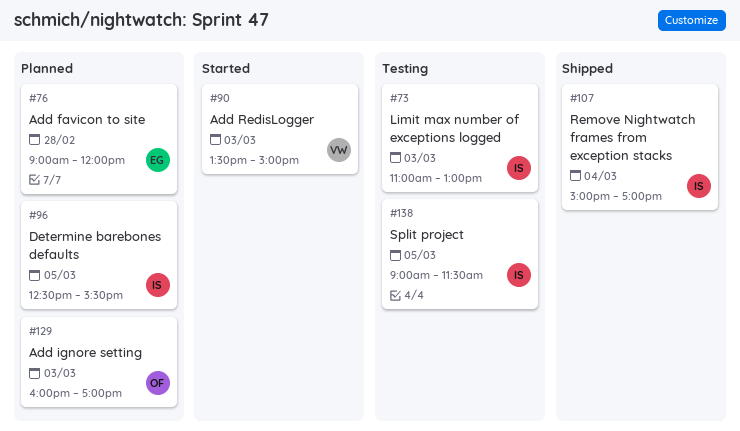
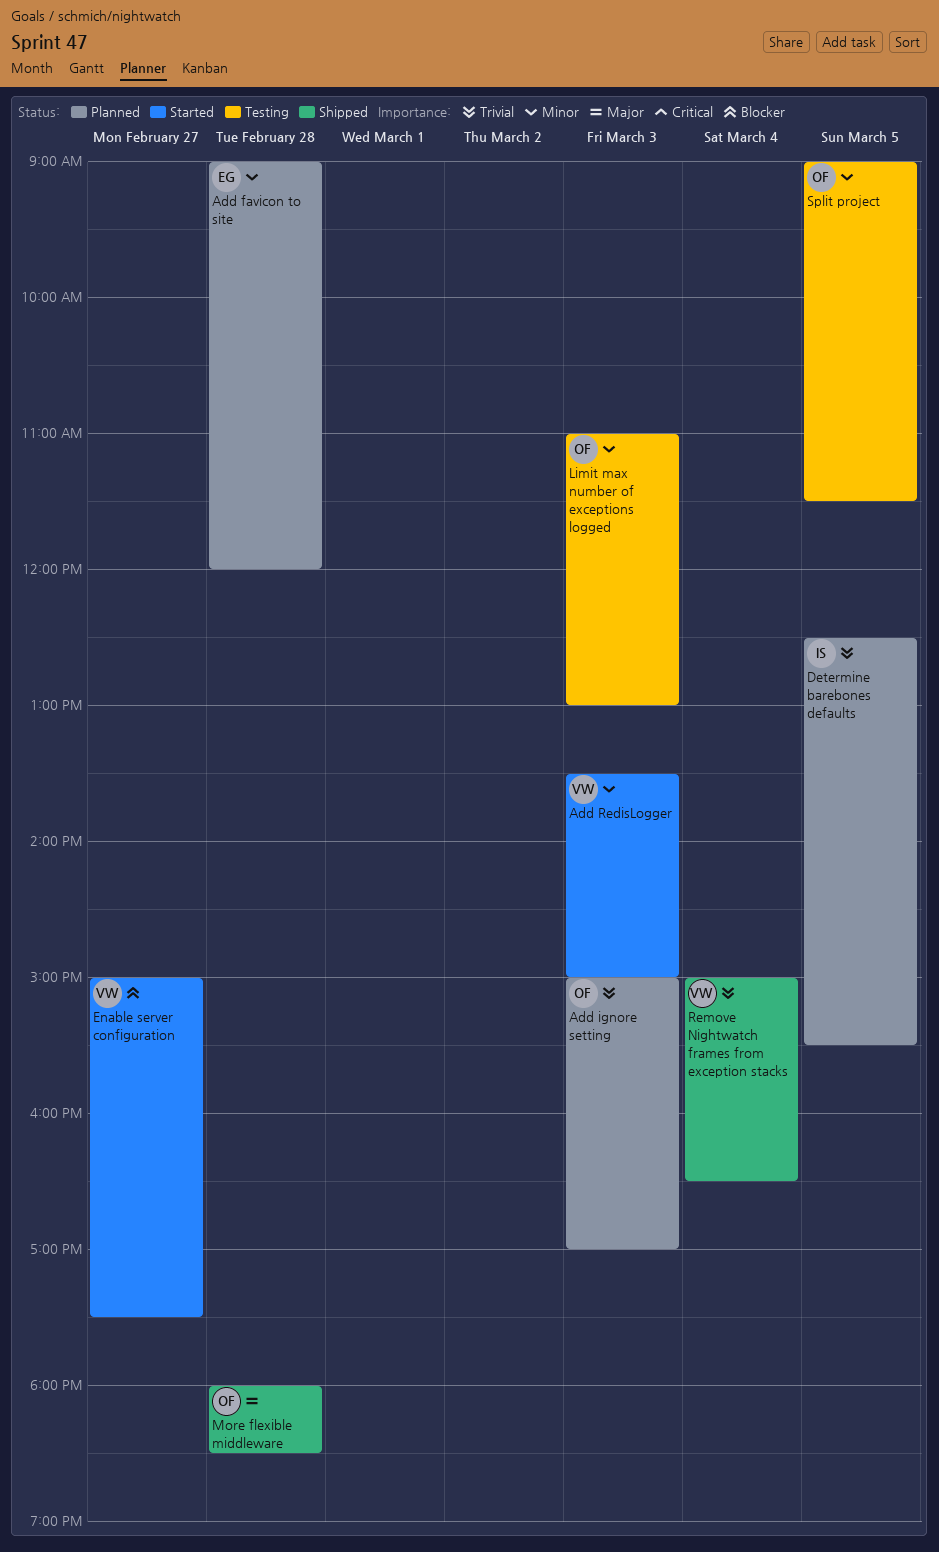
Add ignore setting, begins: 16:00 -> 15:00
Enable server configuration: none -> present
Limit max number of exceptions logged, owner: IS -> OF
More flexible middleware: none -> present
Remove Nightwatch frames from exception stacks, owner: IS -> VW
Remove Nightwatch frames from exception stacks, ends: 17:00 -> 16:30
Split project, owner: IS -> OF

